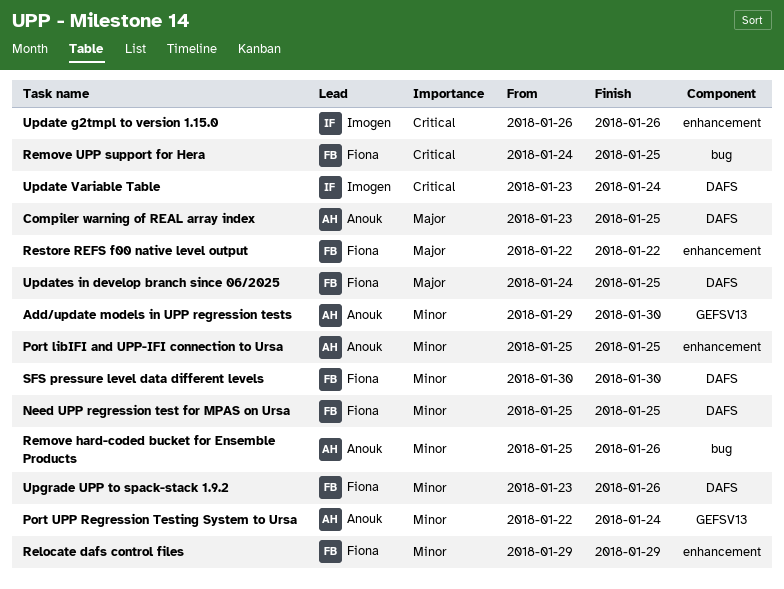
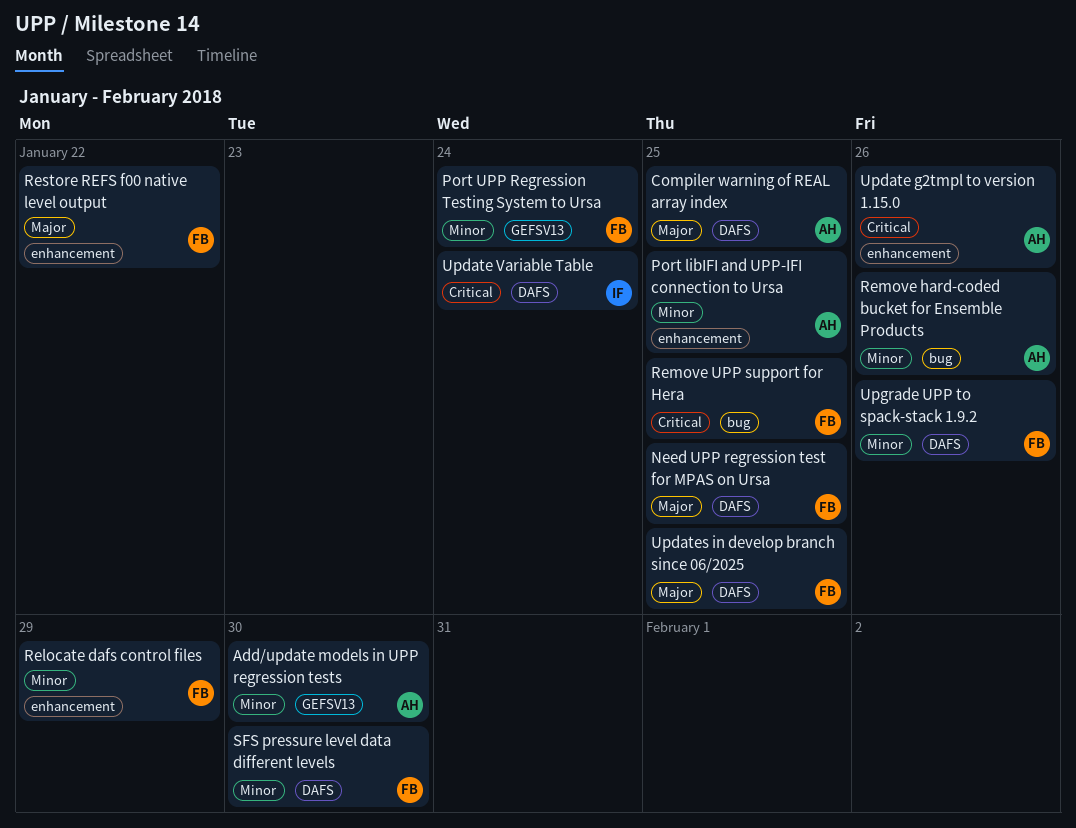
Need UPP regression test for MPAS on Ursa, priority: Minor -> Major
Port UPP Regression Testing System to Ursa, owner: Anouk -> Fiona
Update g2tmpl to version 1.15.0, owner: Imogen -> Anouk

